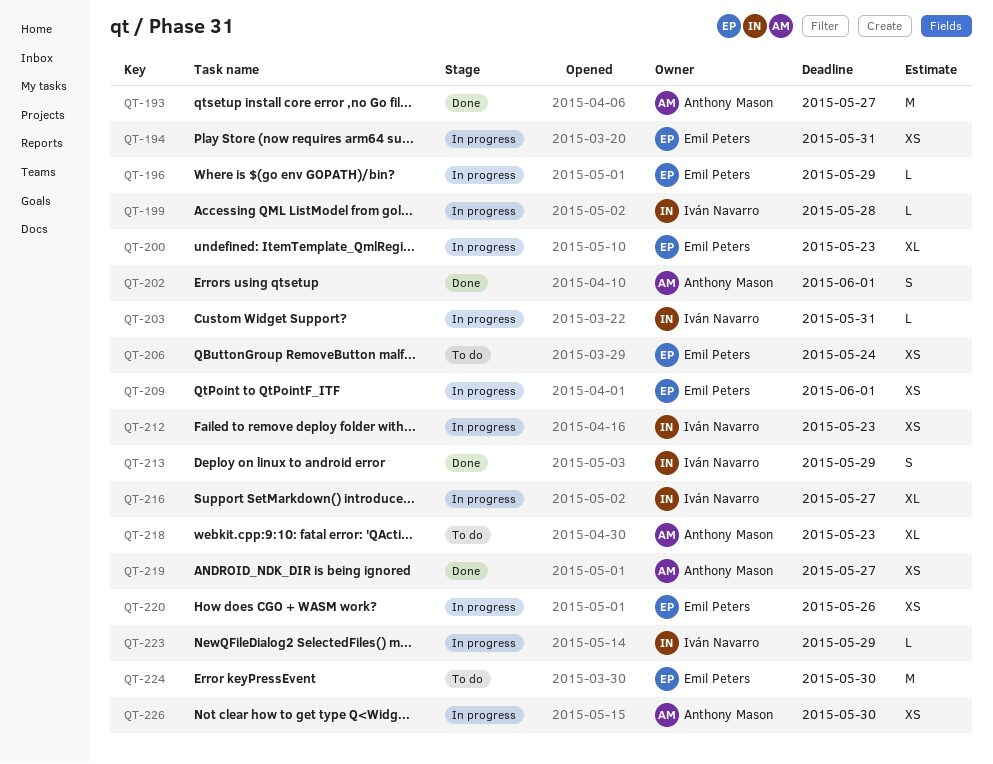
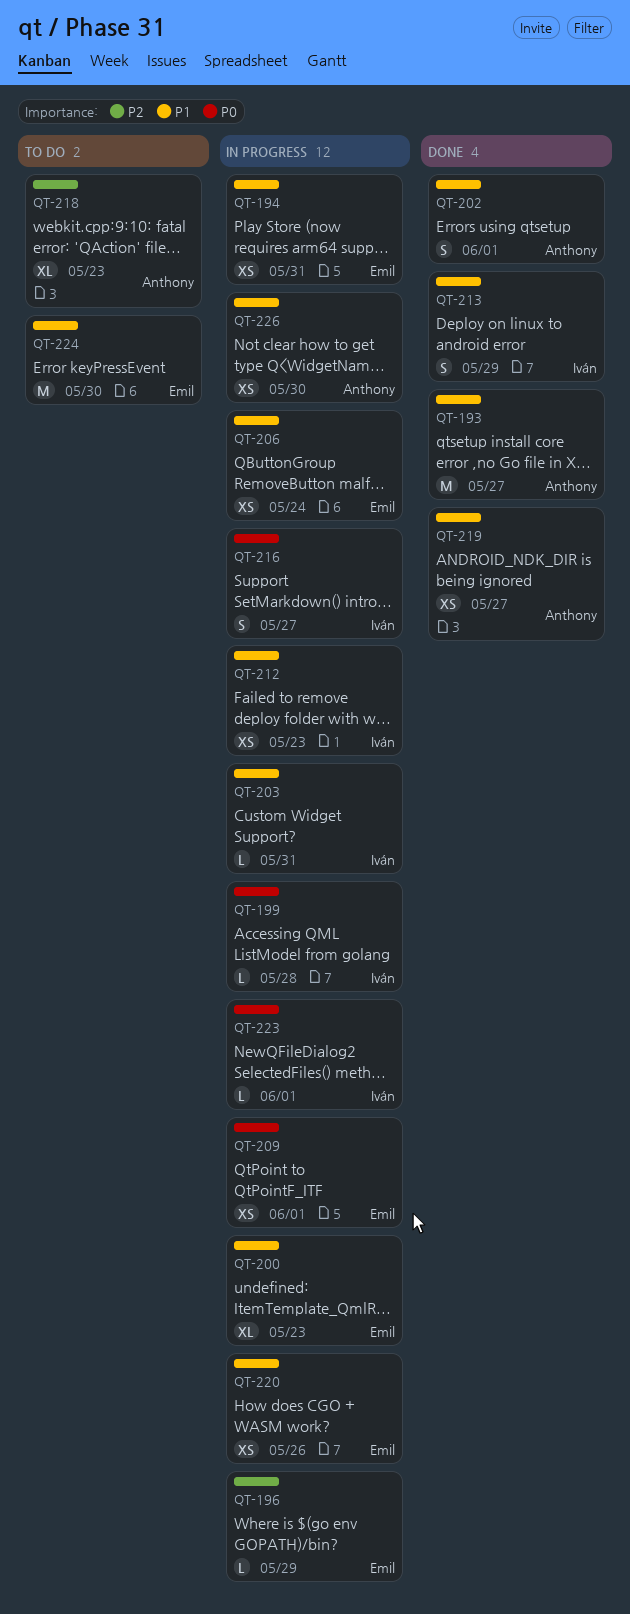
QT-206, status: To do -> In progress
QT-216, estimate: XL -> S
QT-223, due: May 29 -> Jun 1

